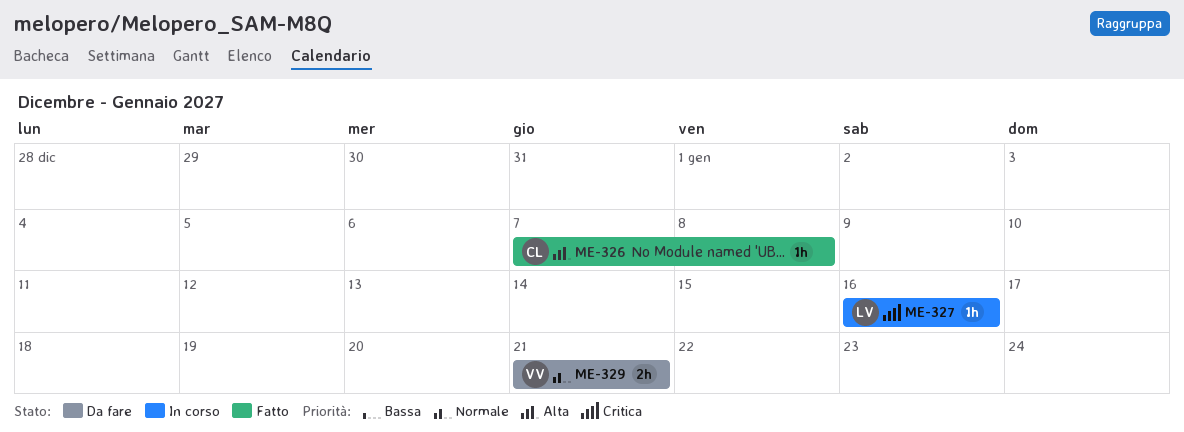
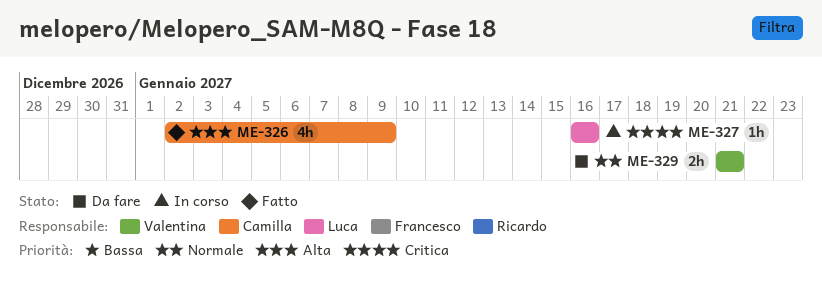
ME-326, estimate: 1h -> 4h
ME-326, start: Jan 7 -> Jan 2
ME-326, due: Jan 8 -> Jan 9

